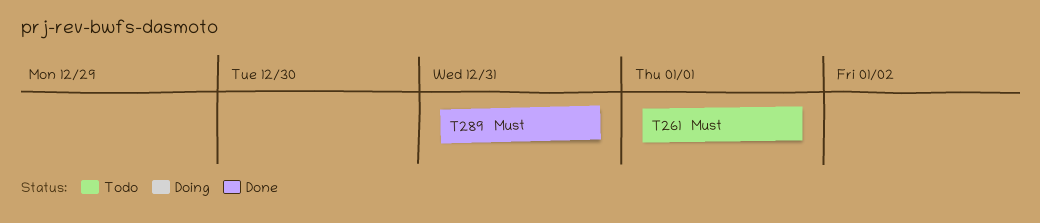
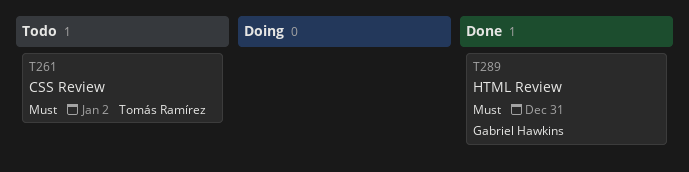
T261, due: Jan 1 -> Jan 2

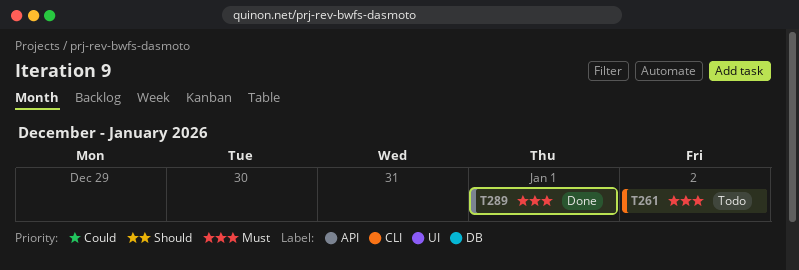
T289, due: Dec 31 -> Jan 1

